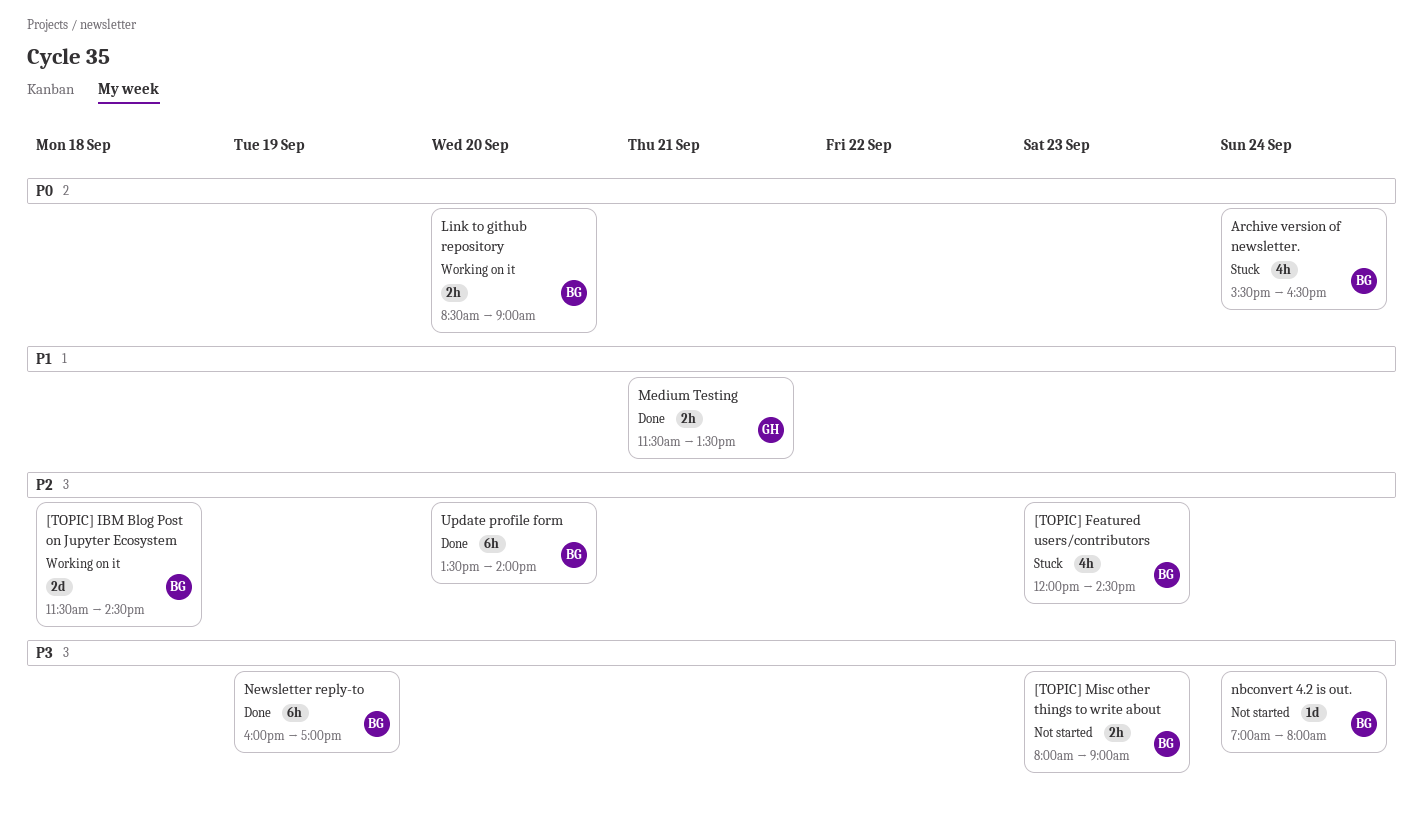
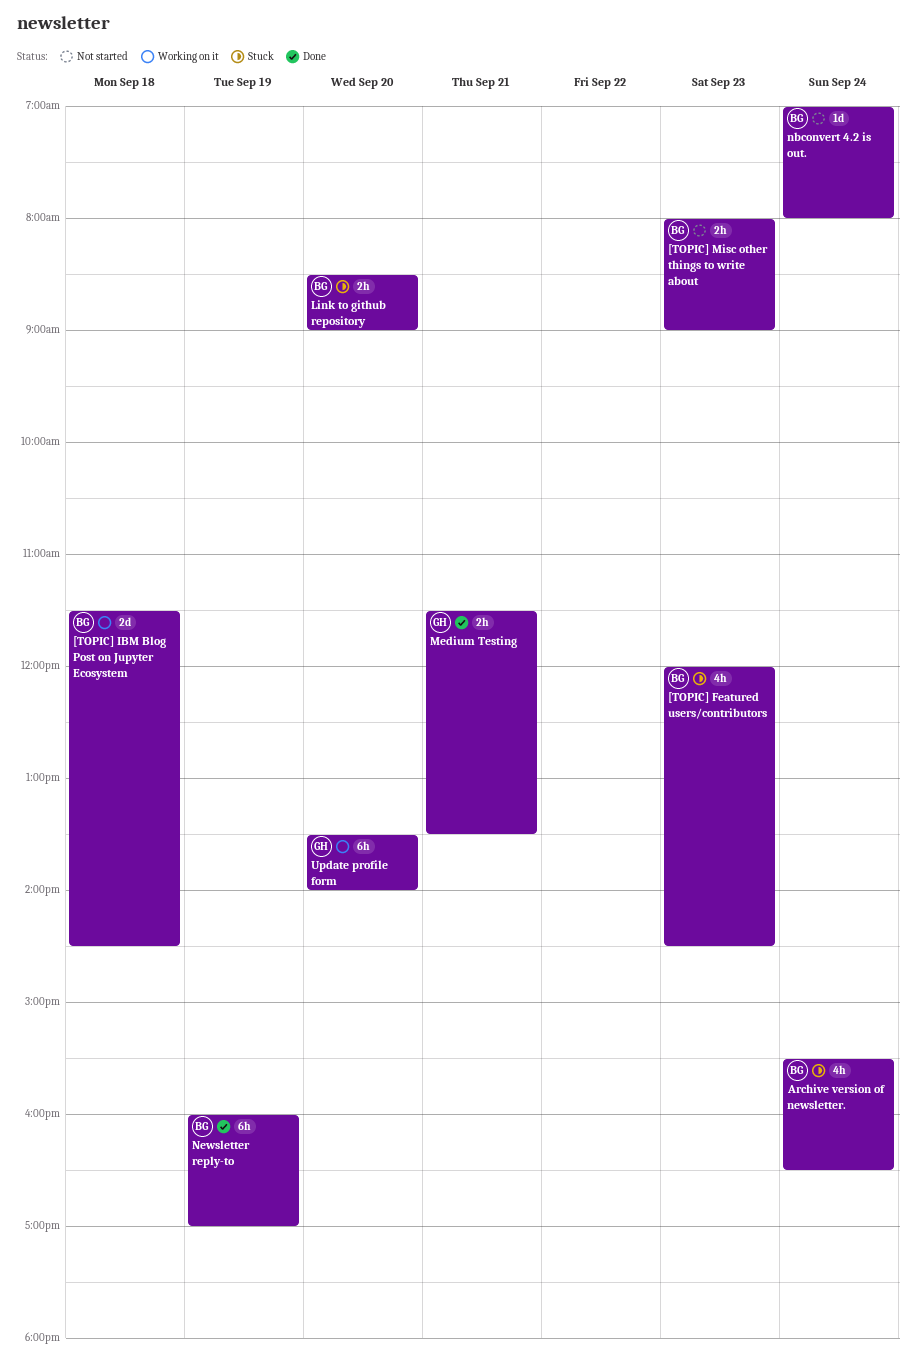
Link to github repository, status: Working on it -> Stuck
Update profile form, status: Done -> Working on it
Update profile form, owner: BG -> GH

